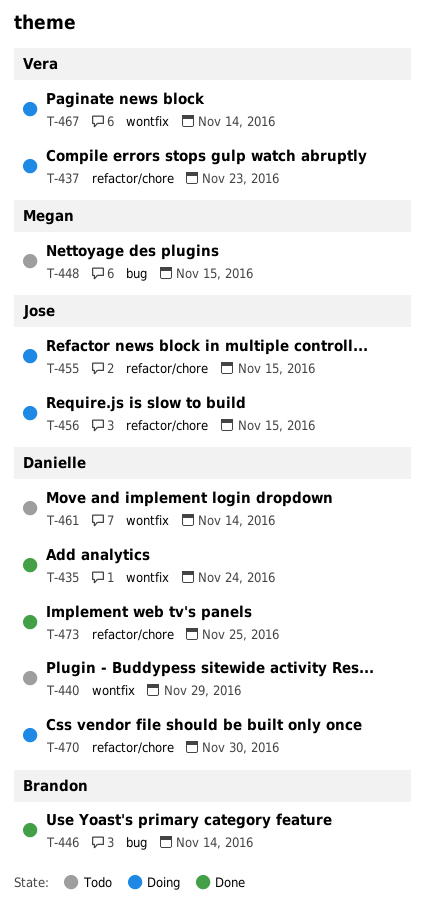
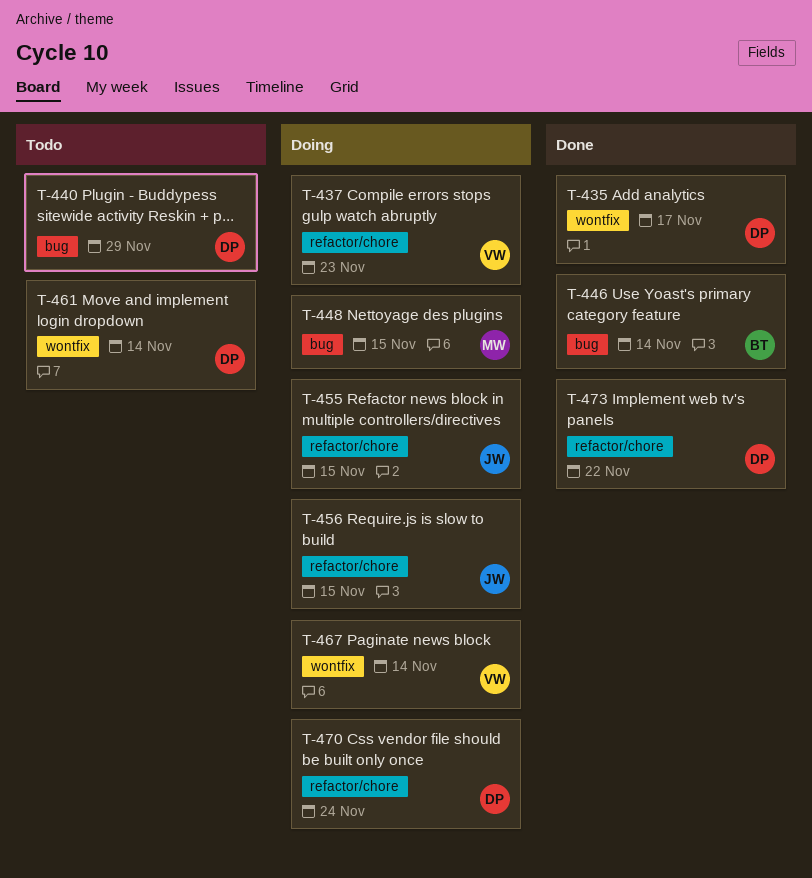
T-435, due: Nov 24 -> Nov 17
T-440, label: wontfix -> bug
T-448, status: Todo -> Doing
T-470, due: Nov 30 -> Nov 24
T-473, due: Nov 25 -> Nov 22

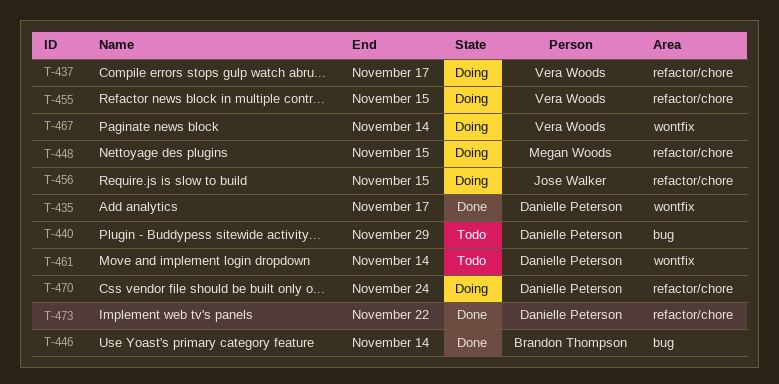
T-437, due: Nov 23 -> Nov 17
T-448, label: bug -> refactor/chore
T-455, owner: Jose Walker -> Vera Woods

